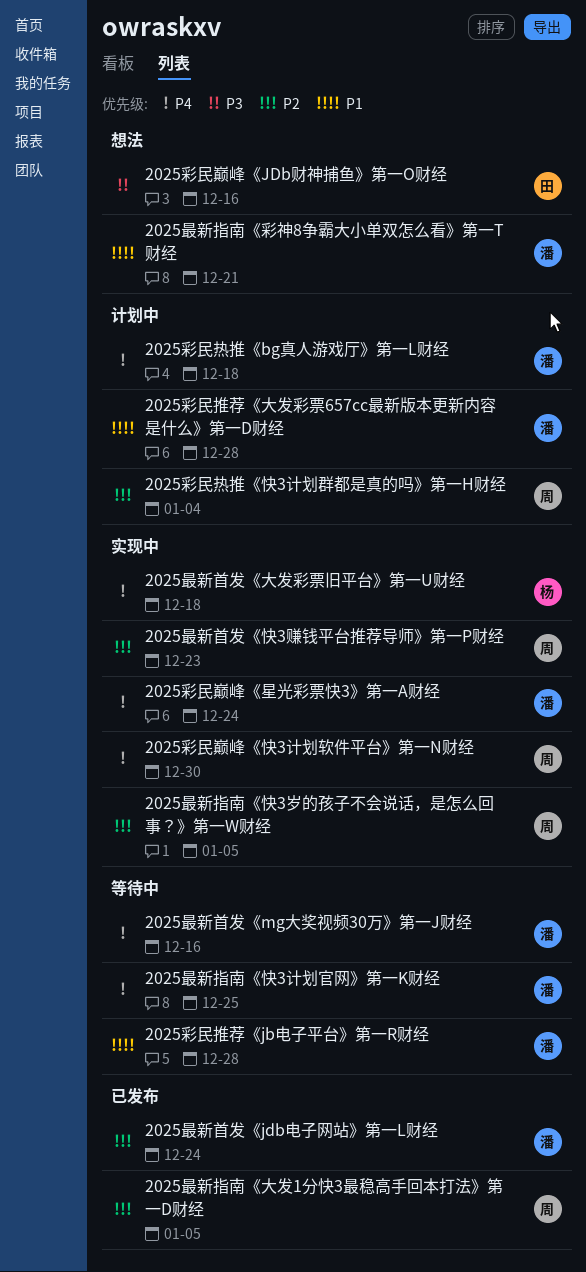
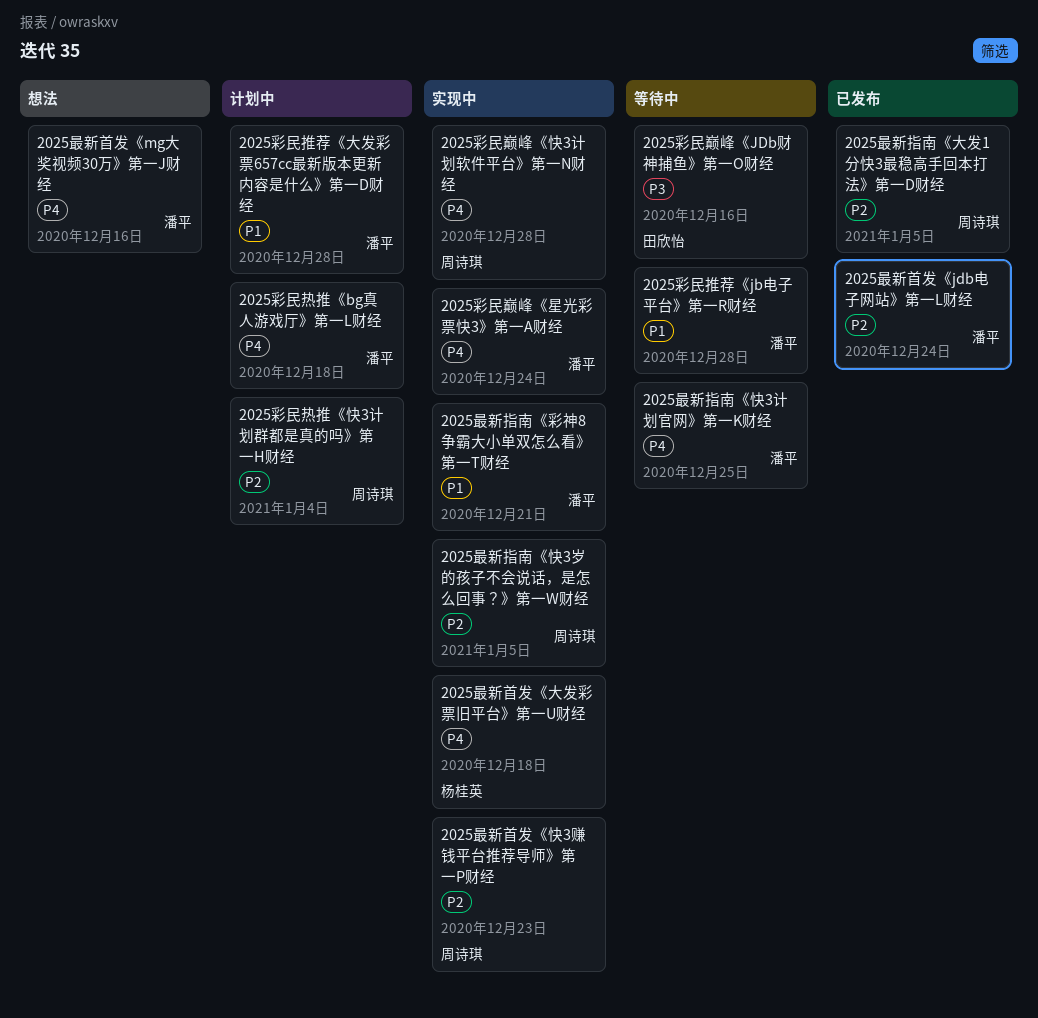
2025彩民巅峰《JDb财神捕鱼》第一O财经, status: 想法 -> 等待中
2025彩民巅峰《快3计划软件平台》第一N财经, due: Dec 30 -> Dec 28
2025最新指南《彩神8争霸大小单双怎么看》第一T财经, status: 想法 -> 实现中
2025最新首发《mg大奖视频30万》第一J财经, status: 等待中 -> 想法

